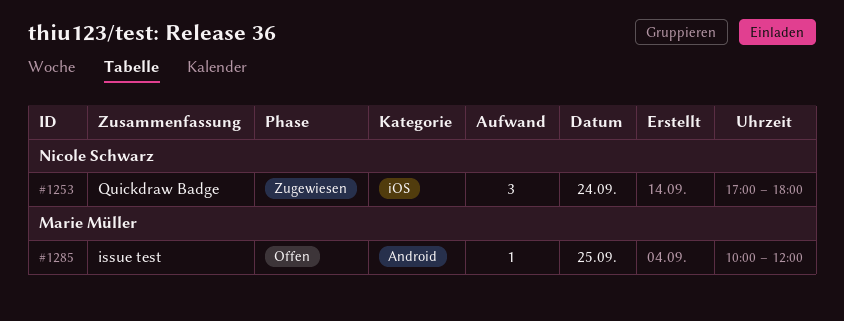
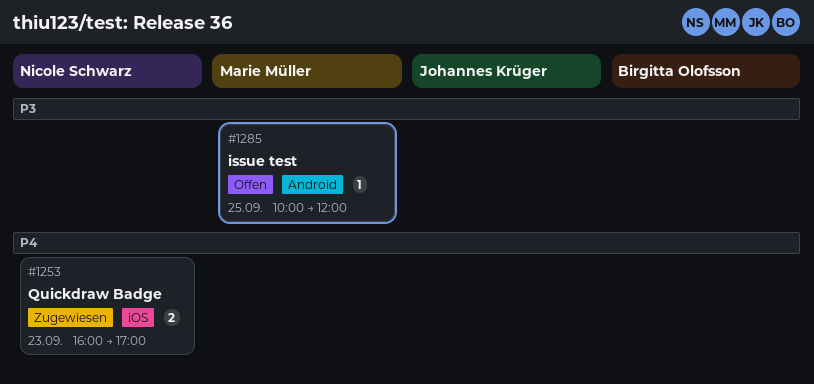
#1253, estimate: 3 -> 2
#1253, day: Sep 24 -> Sep 23
#1253, begins: 17:00 -> 16:00
#1253, ends: 18:00 -> 17:00

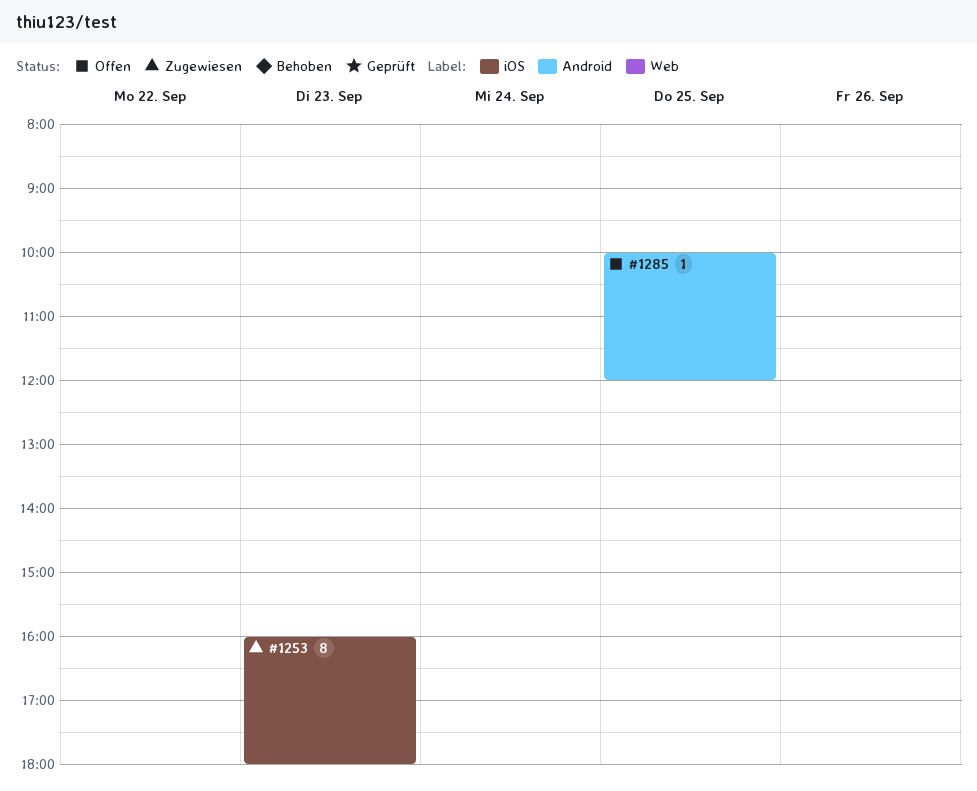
#1253, estimate: 2 -> 8
#1253, ends: 17:00 -> 18:00

